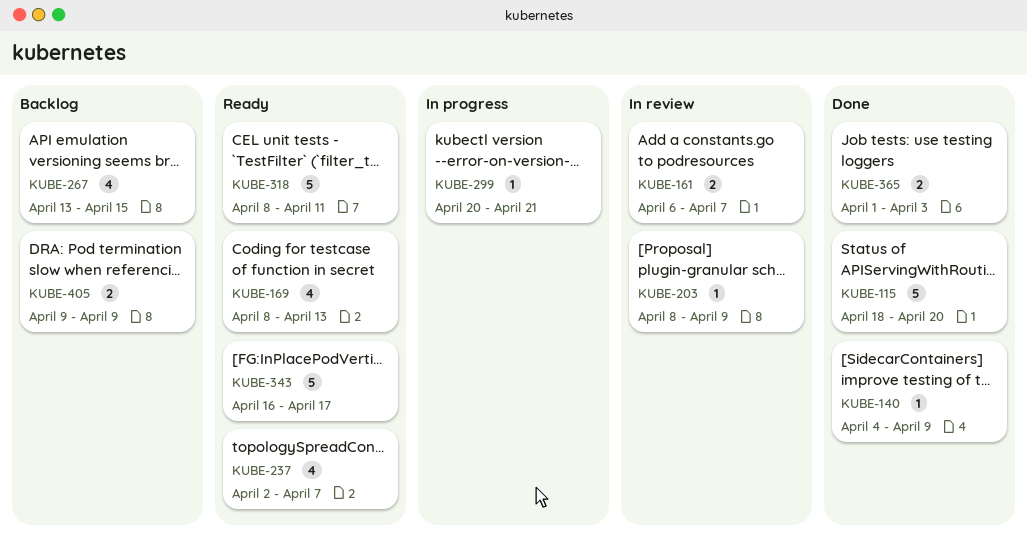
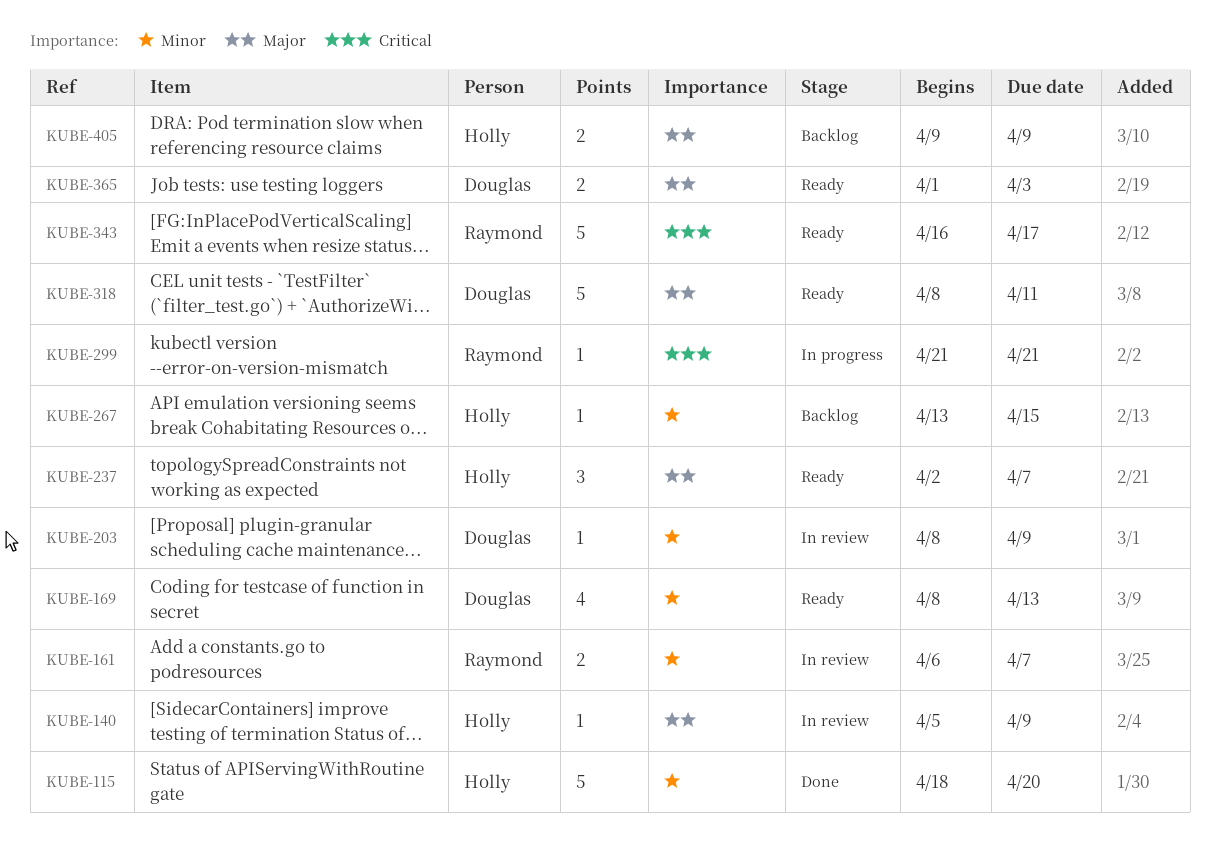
KUBE-140, status: Done -> In review
KUBE-140, start: Apr 4 -> Apr 5
KUBE-237, estimate: 4 -> 3
KUBE-267, estimate: 4 -> 1
KUBE-299, start: Apr 20 -> Apr 21
KUBE-365, status: Done -> Ready

